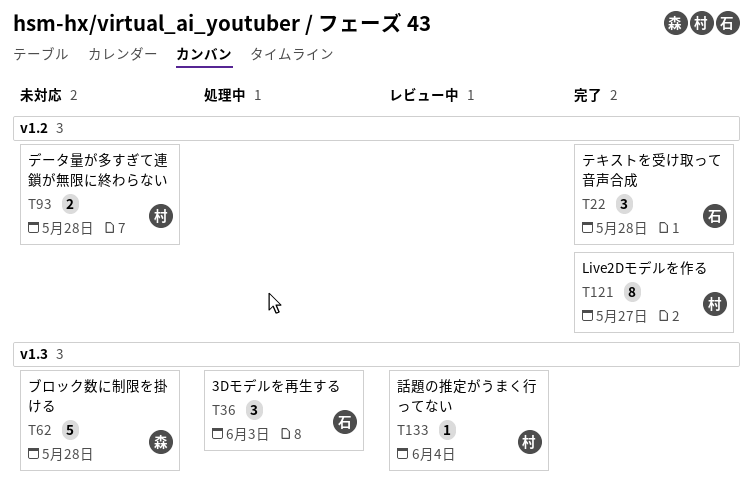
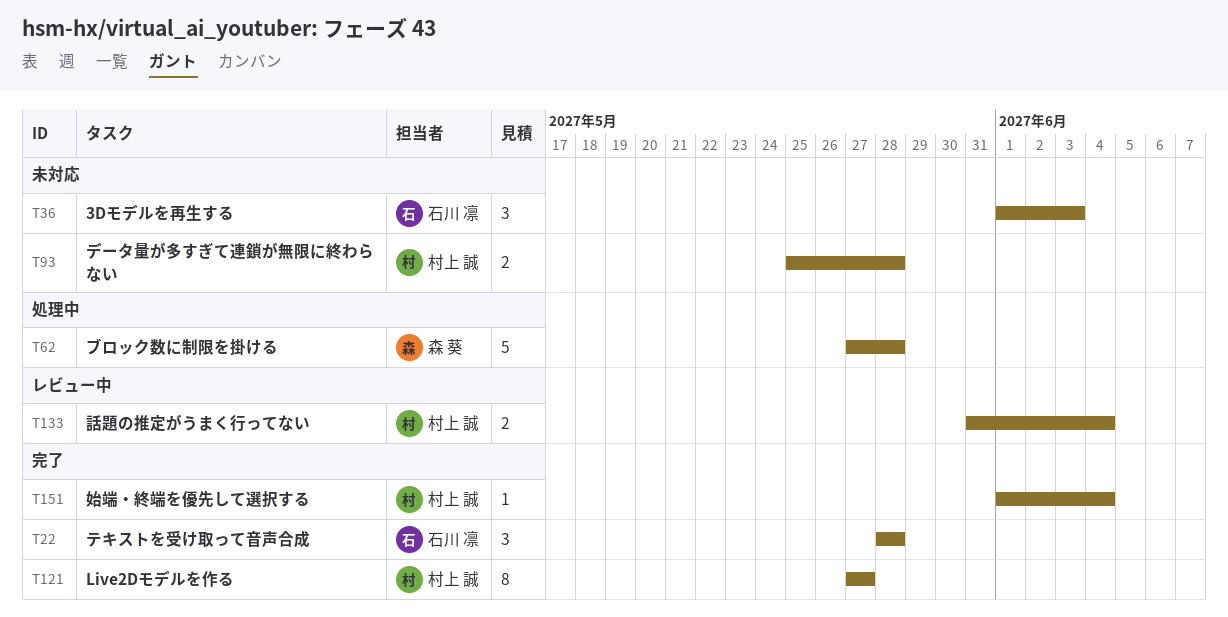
T36, status: 処理中 -> 未対応
T62, status: 未対応 -> 処理中
T133, estimate: 1 -> 2
T151: none -> present

